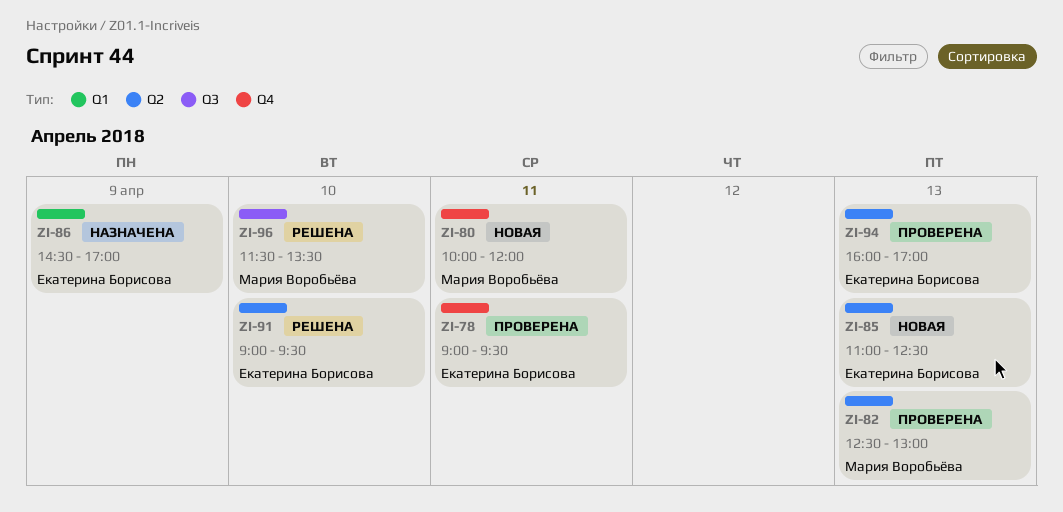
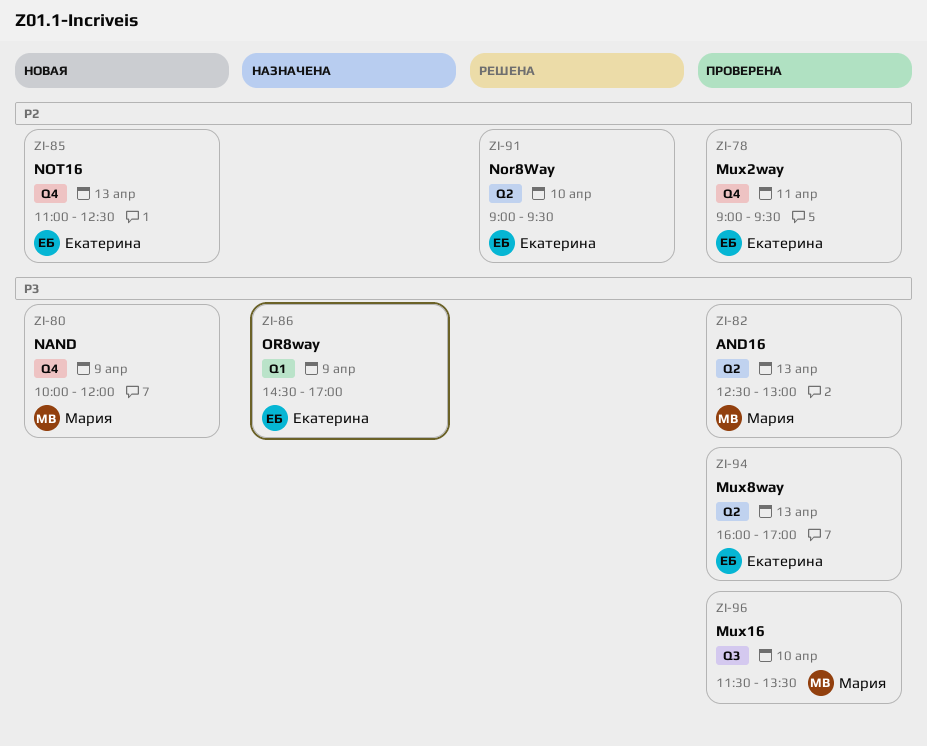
ZI-80, day: Apr 11 -> Apr 9
ZI-85, label: Q2 -> Q4
ZI-96, status: Решена -> Проверена

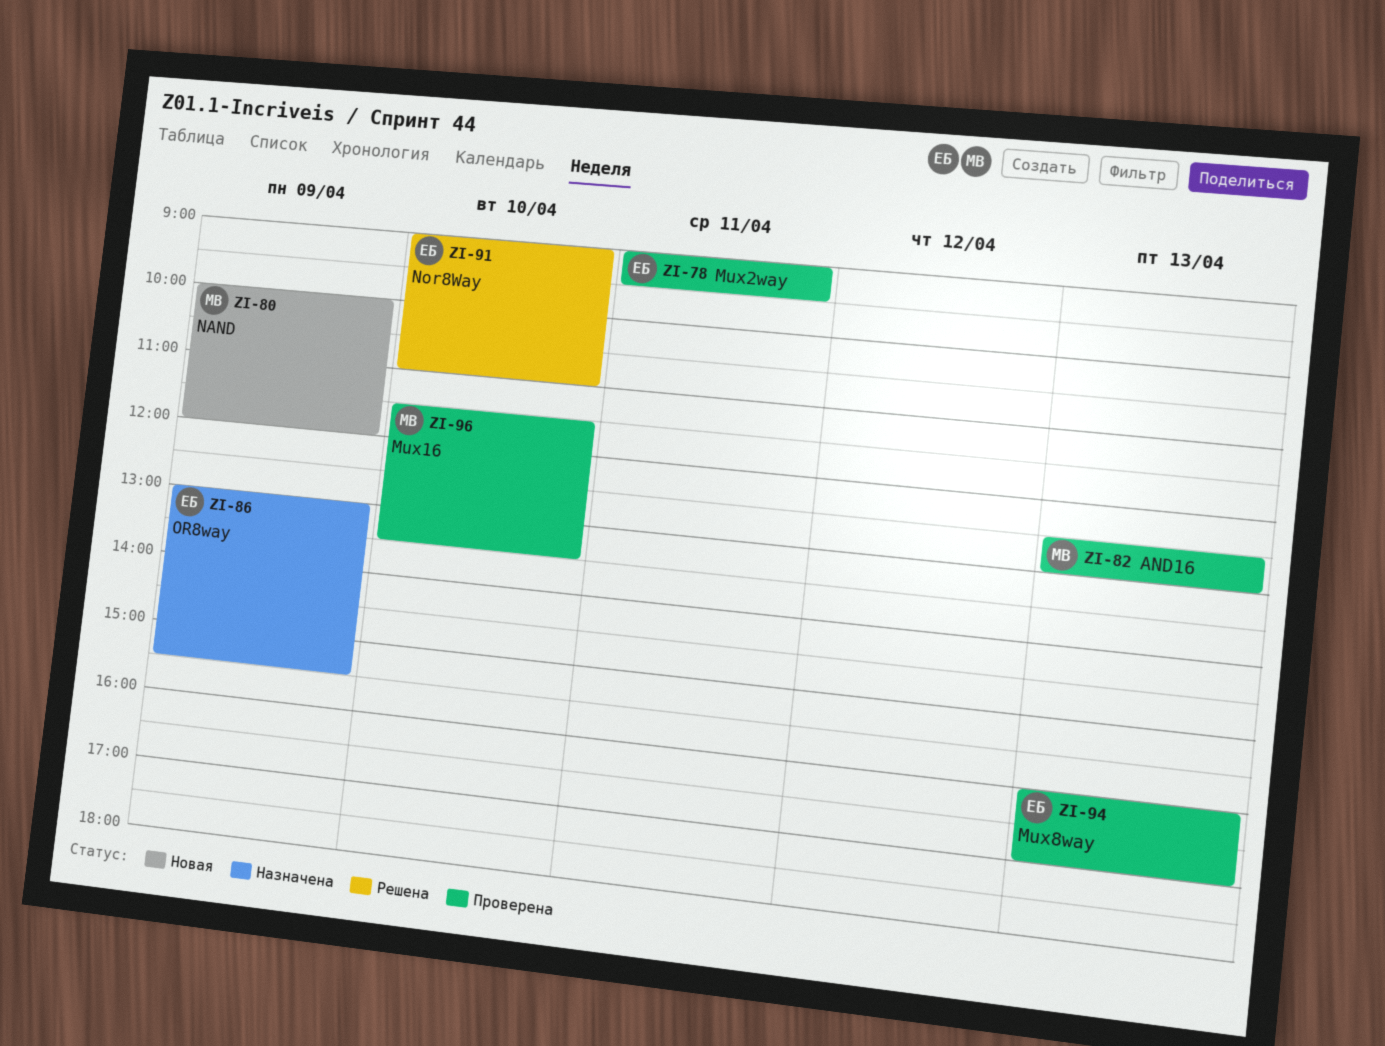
ZI-85: present -> none
ZI-86, begins: 14:30 -> 13:00
ZI-86, ends: 17:00 -> 15:30
ZI-91, ends: 09:30 -> 11:00

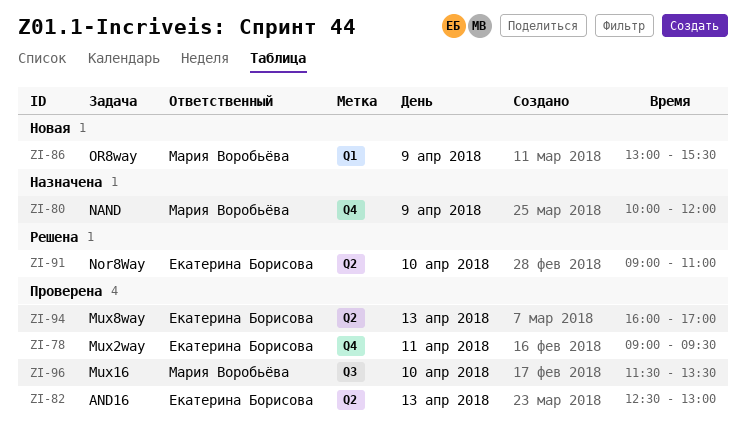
ZI-80, status: Новая -> Назначена
ZI-82, owner: Мария Воробьёва -> Екатерина Борисова
ZI-86, status: Назначена -> Новая
ZI-86, owner: Екатерина Борисова -> Мария Воробьёва

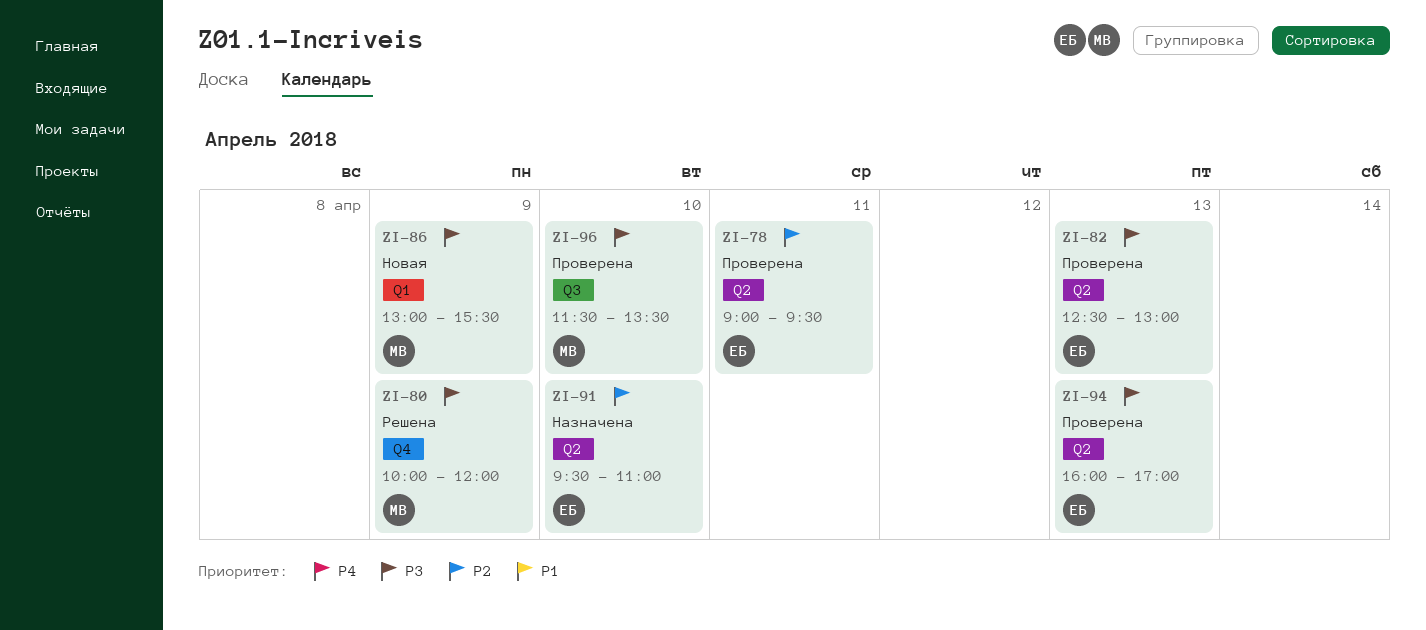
ZI-78, label: Q4 -> Q2
ZI-80, status: Назначена -> Решена
ZI-91, status: Решена -> Назначена
ZI-91, begins: 09:00 -> 09:30

